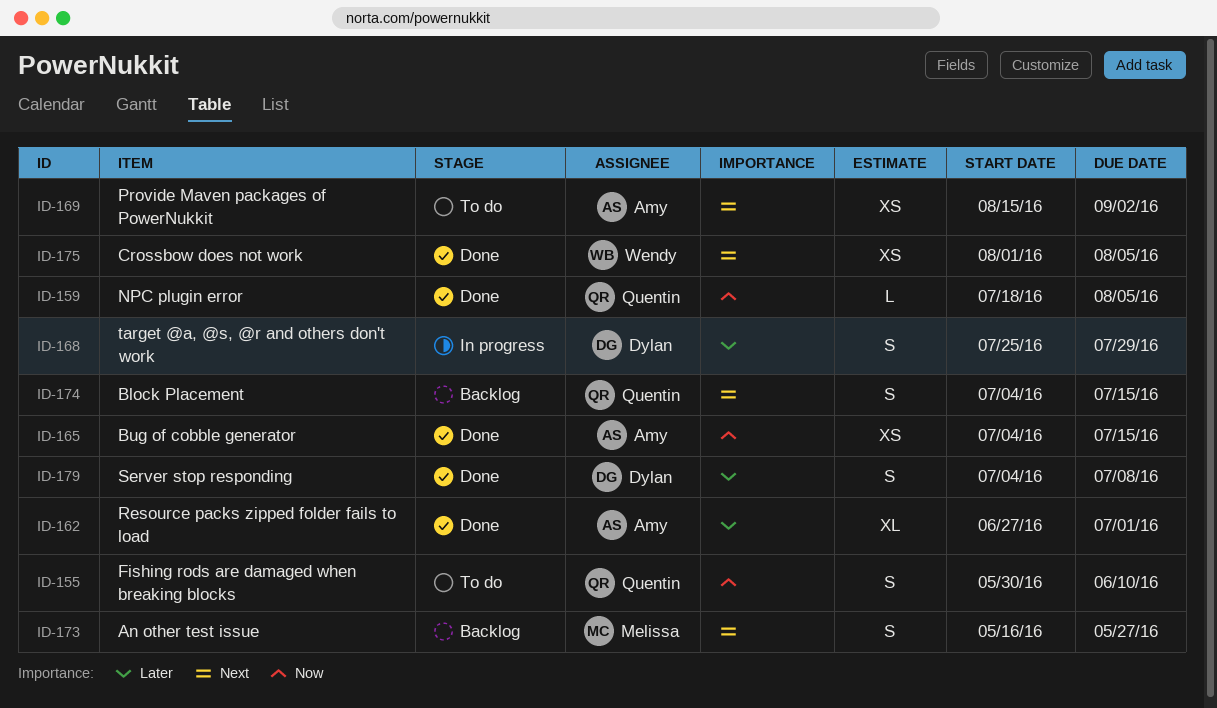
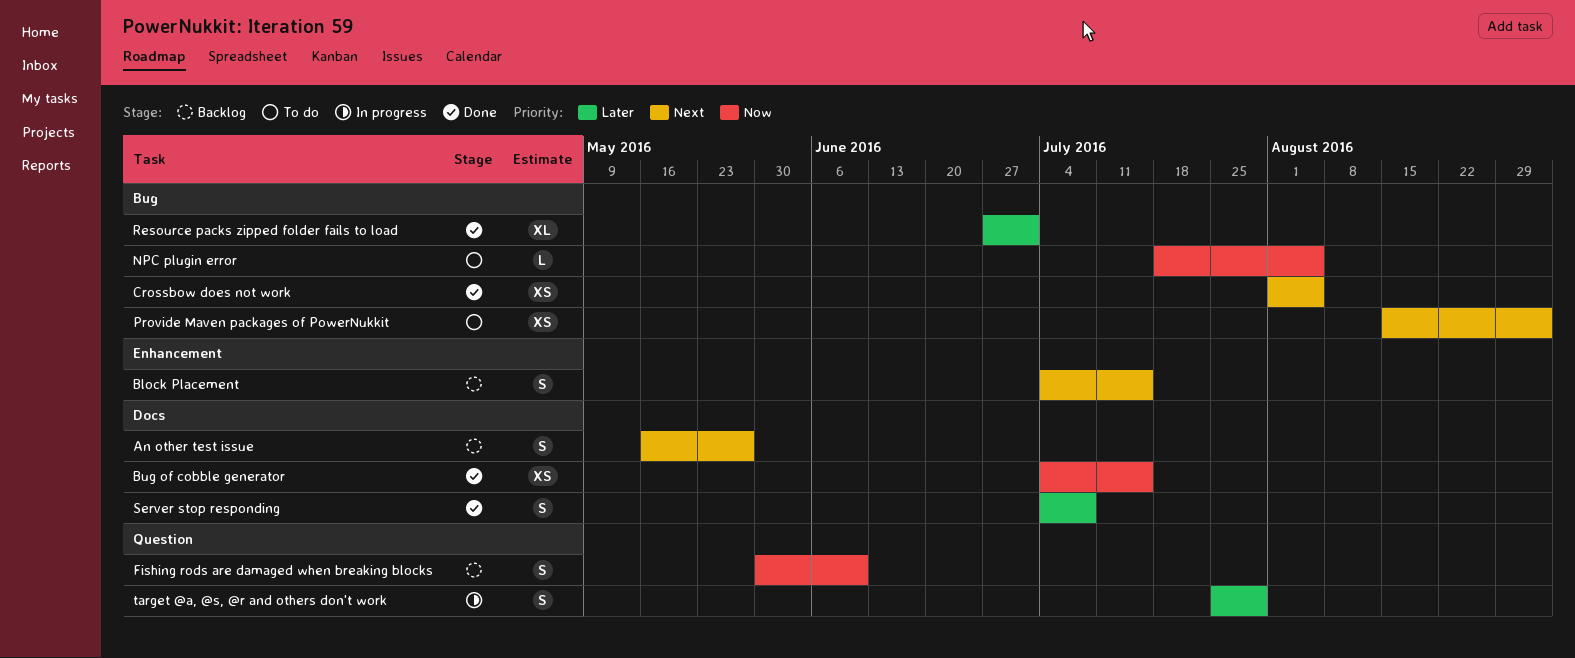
Fishing rods are damaged when breaking blocks, status: To do -> Backlog
NPC plugin error, status: Done -> To do

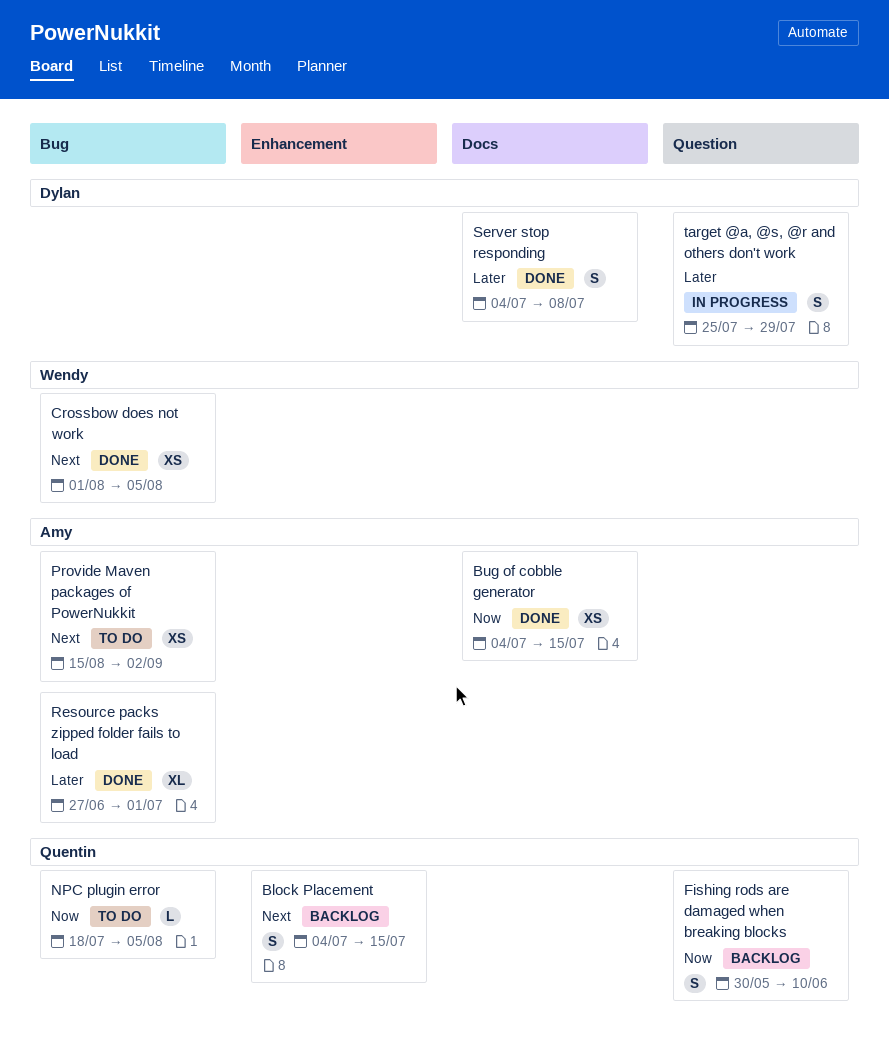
An other test issue: present -> none

